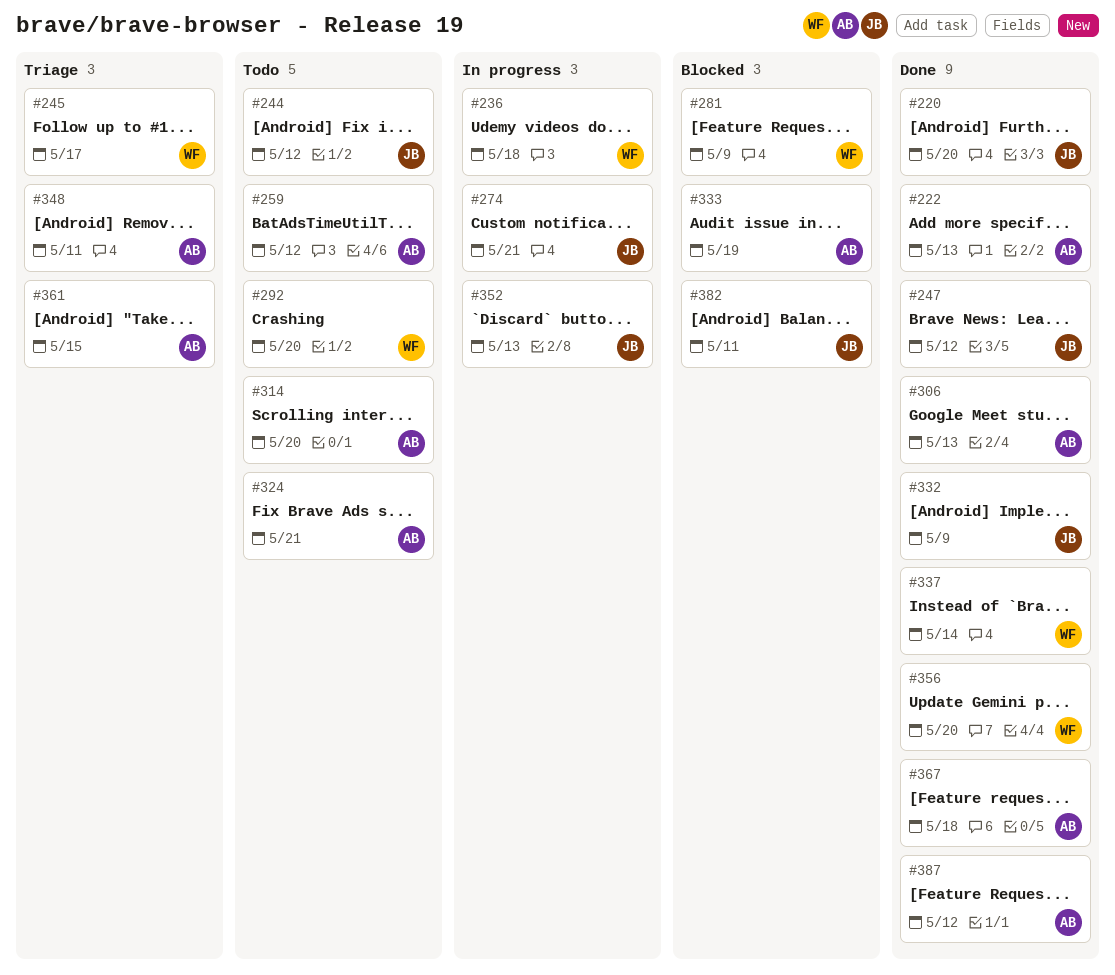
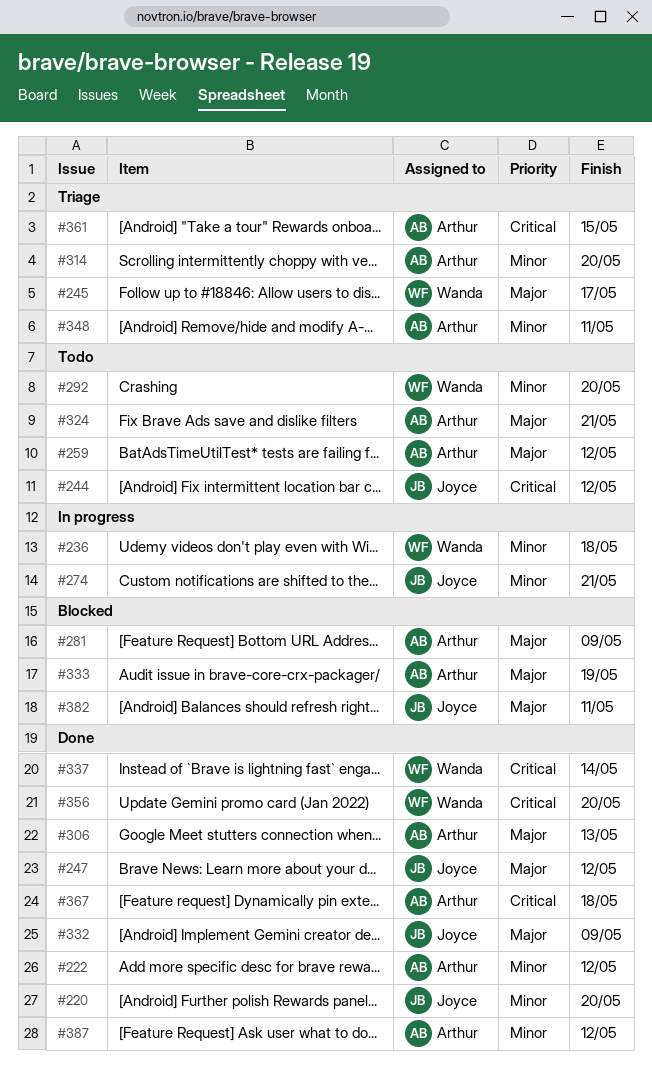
#222, due: May 13 -> May 12
#281, owner: Wanda -> Arthur
#314, status: Todo -> Triage
#352: present -> none

